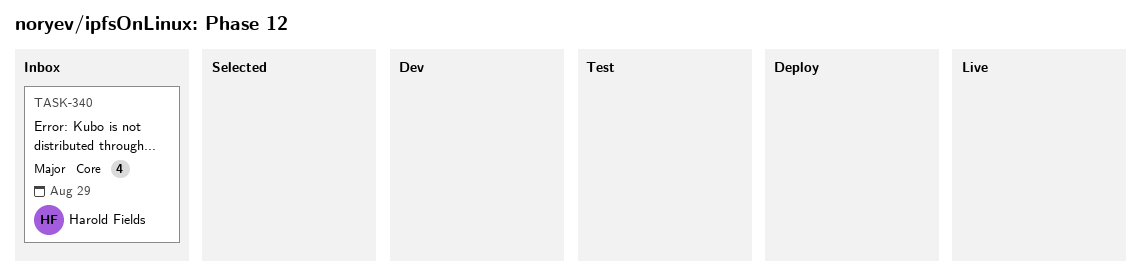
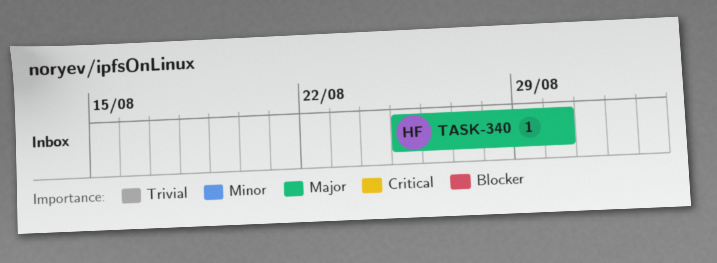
TASK-340, estimate: 4 -> 1
TASK-340, due: Aug 29 -> Aug 30

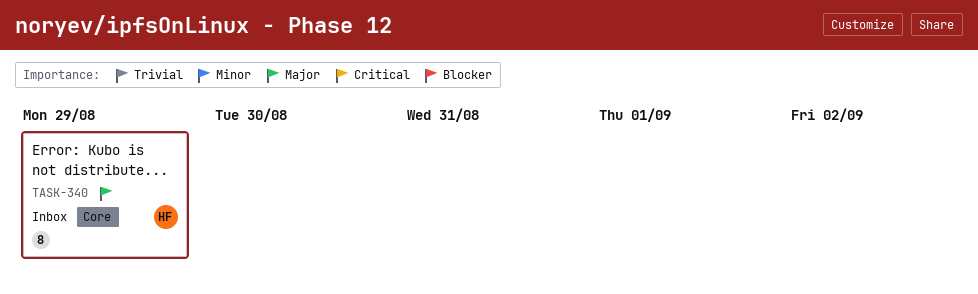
TASK-340, estimate: 1 -> 8
TASK-340, due: Aug 30 -> Aug 29

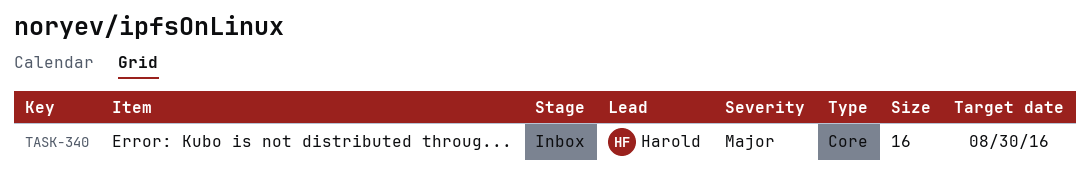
TASK-340, estimate: 8 -> 16
TASK-340, due: Aug 29 -> Aug 30

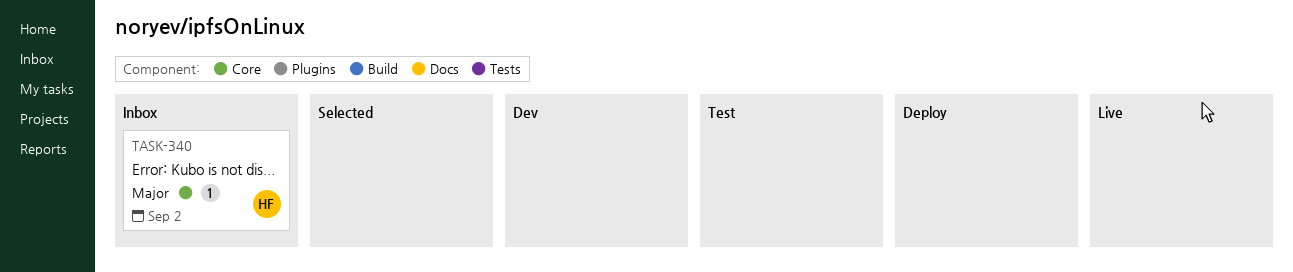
TASK-340, estimate: 16 -> 1
TASK-340, due: Aug 30 -> Sep 2

